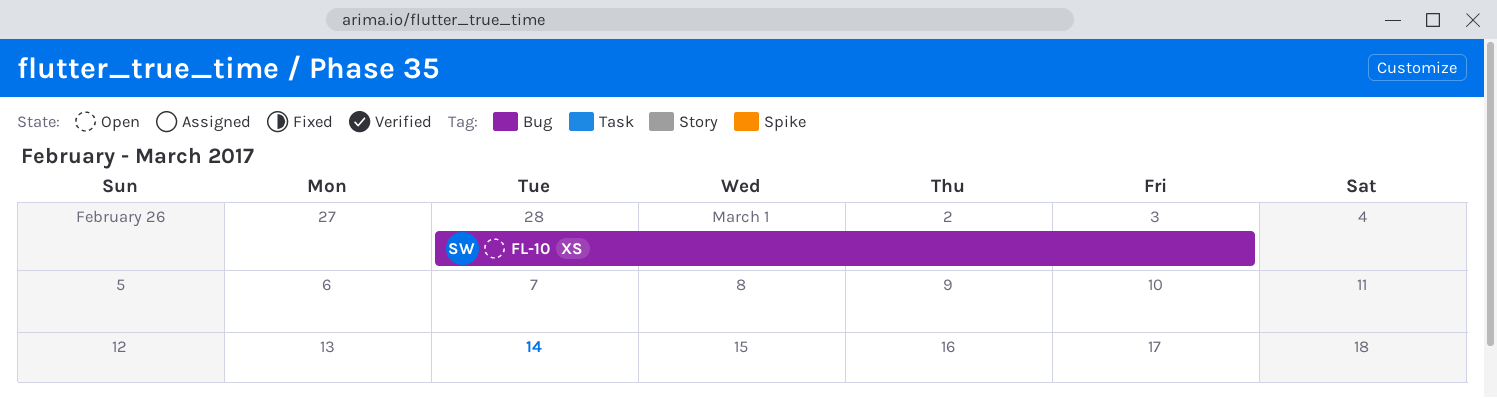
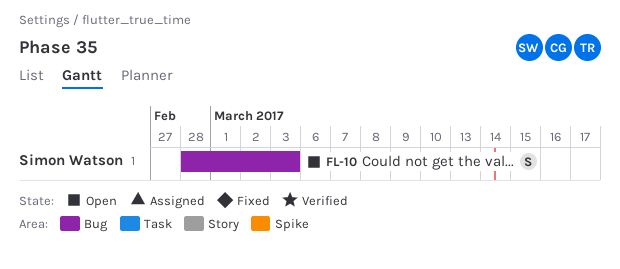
FL-10, estimate: XS -> S

